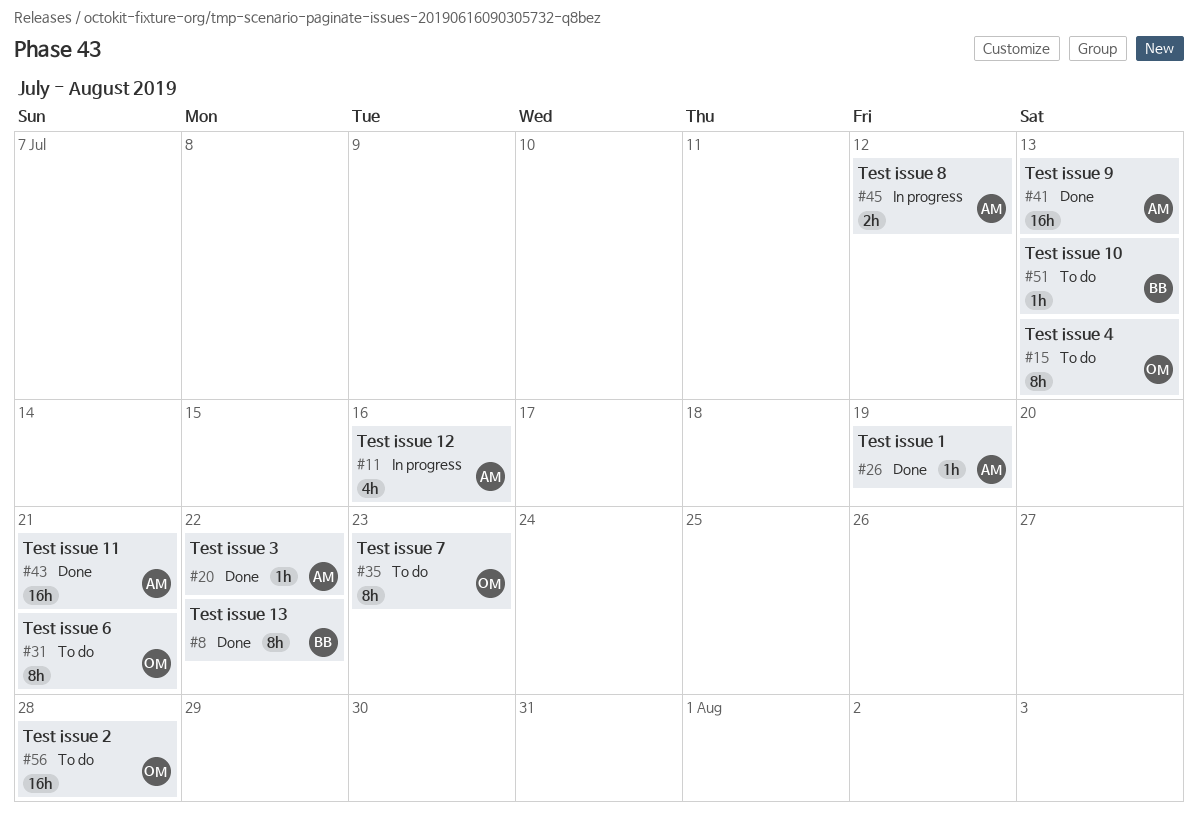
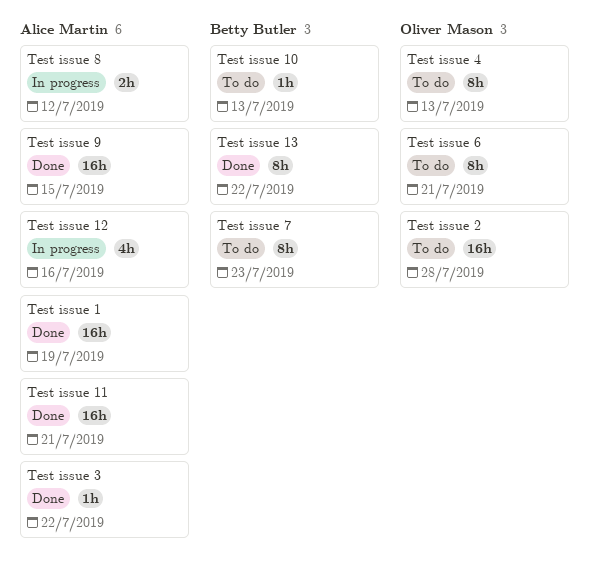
Test issue 1, estimate: 1h -> 16h
Test issue 7, owner: Oliver Mason -> Betty Butler
Test issue 9, due: Jul 13 -> Jul 15

